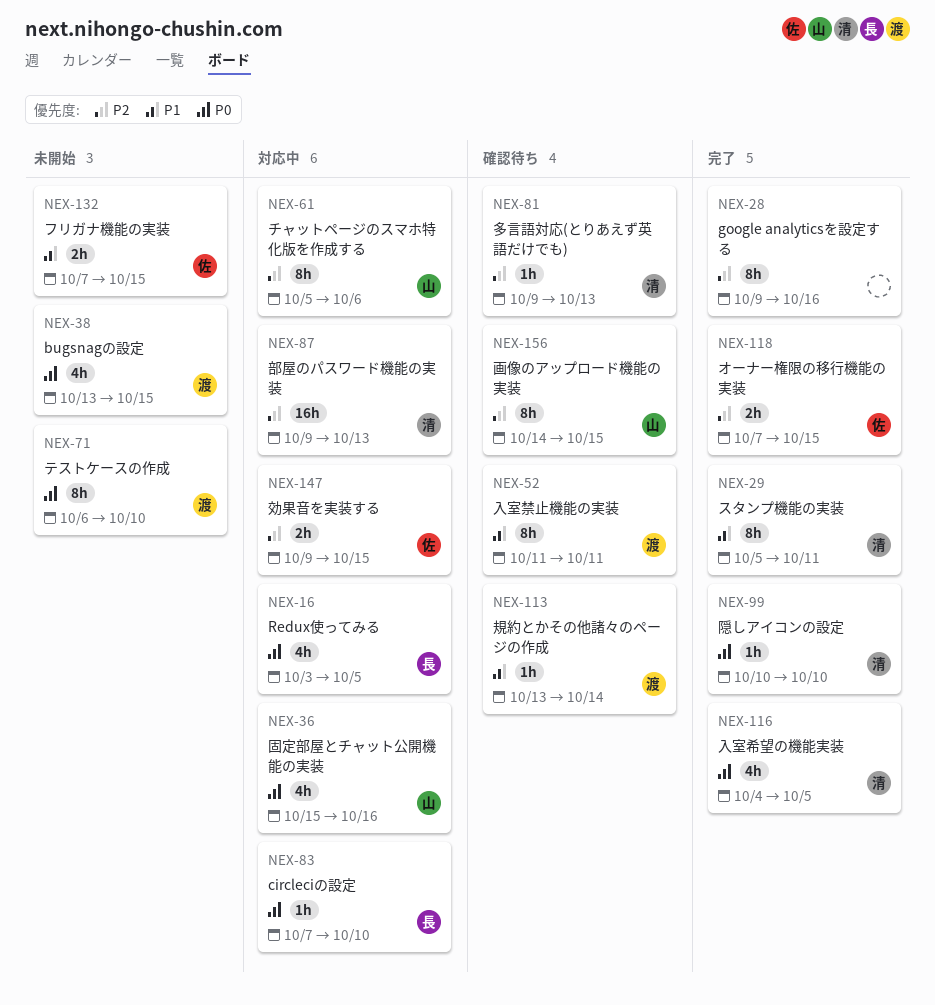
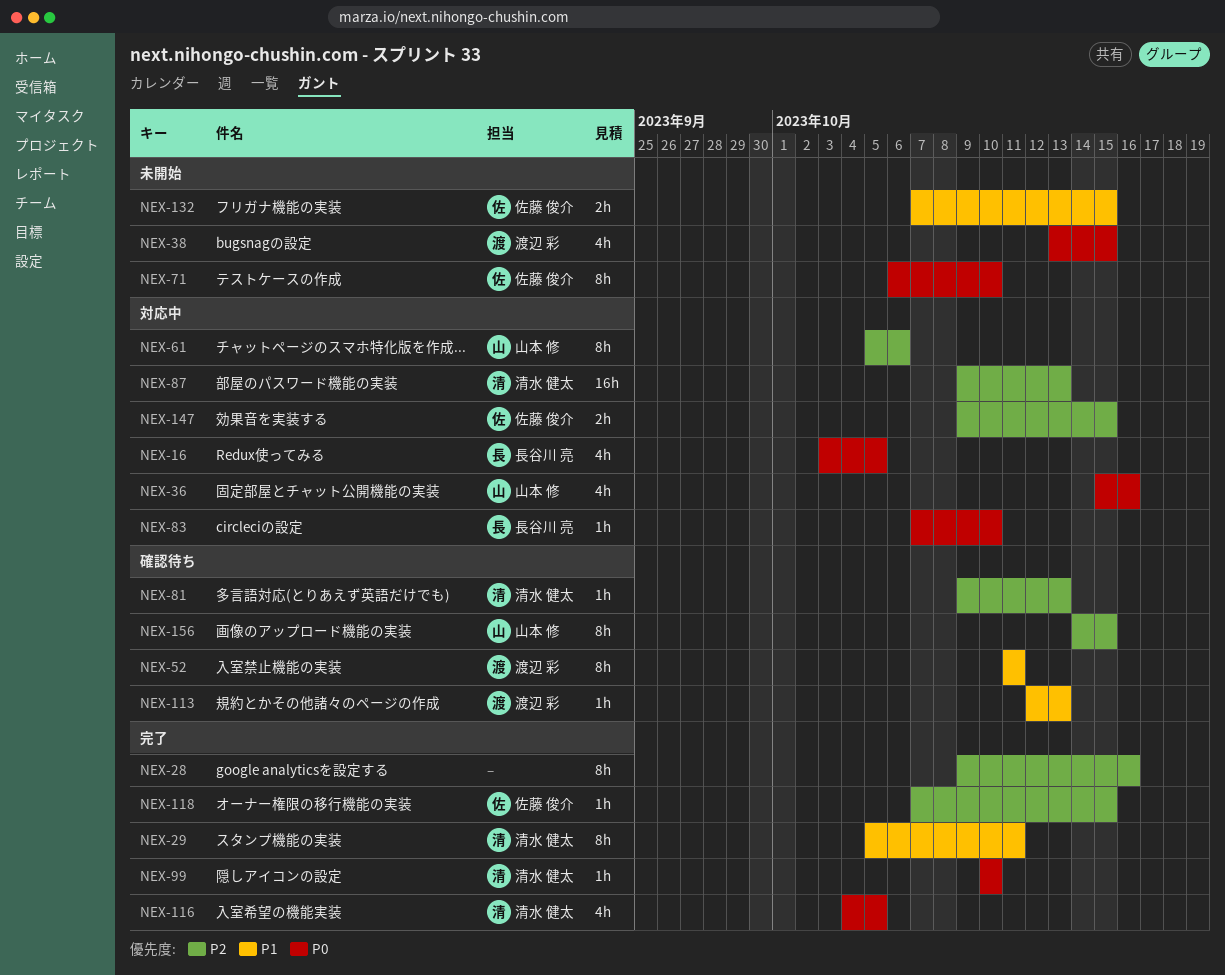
NEX-71, owner: 渡辺 彩 -> 佐藤 俊介
NEX-113, start: Oct 13 -> Oct 12
NEX-113, due: Oct 14 -> Oct 13
NEX-118, estimate: 2h -> 1h

